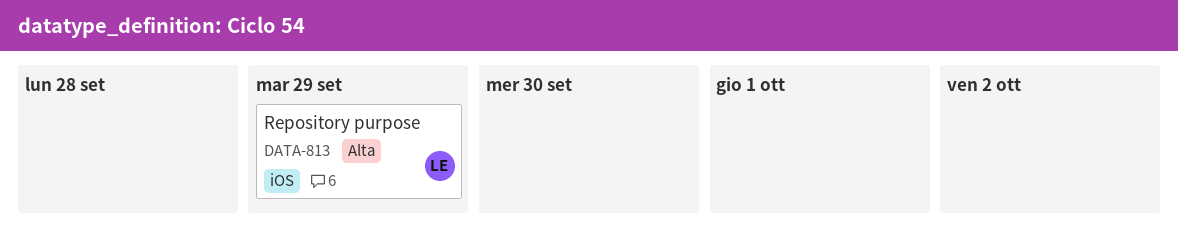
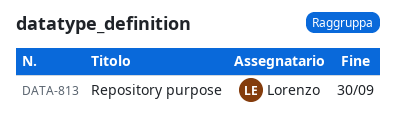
DATA-813, due: Sep 29 -> Sep 30

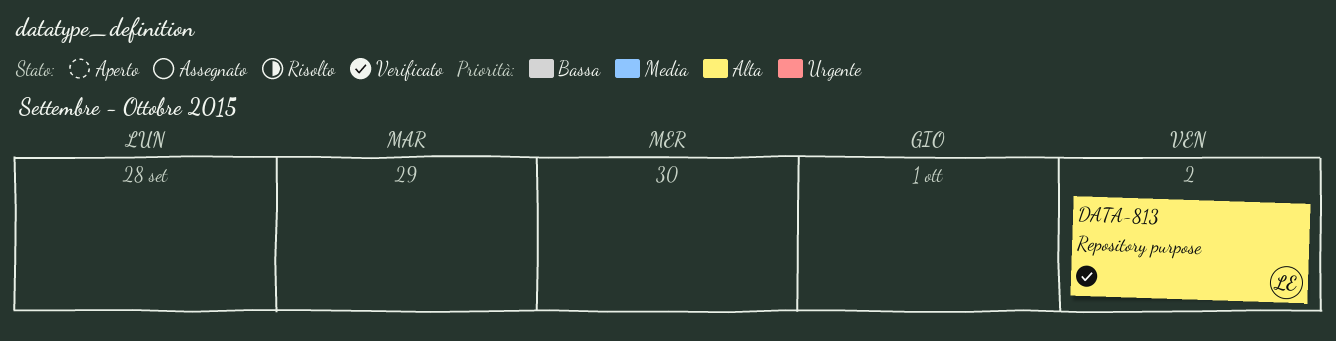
DATA-813, due: Sep 30 -> Oct 2

